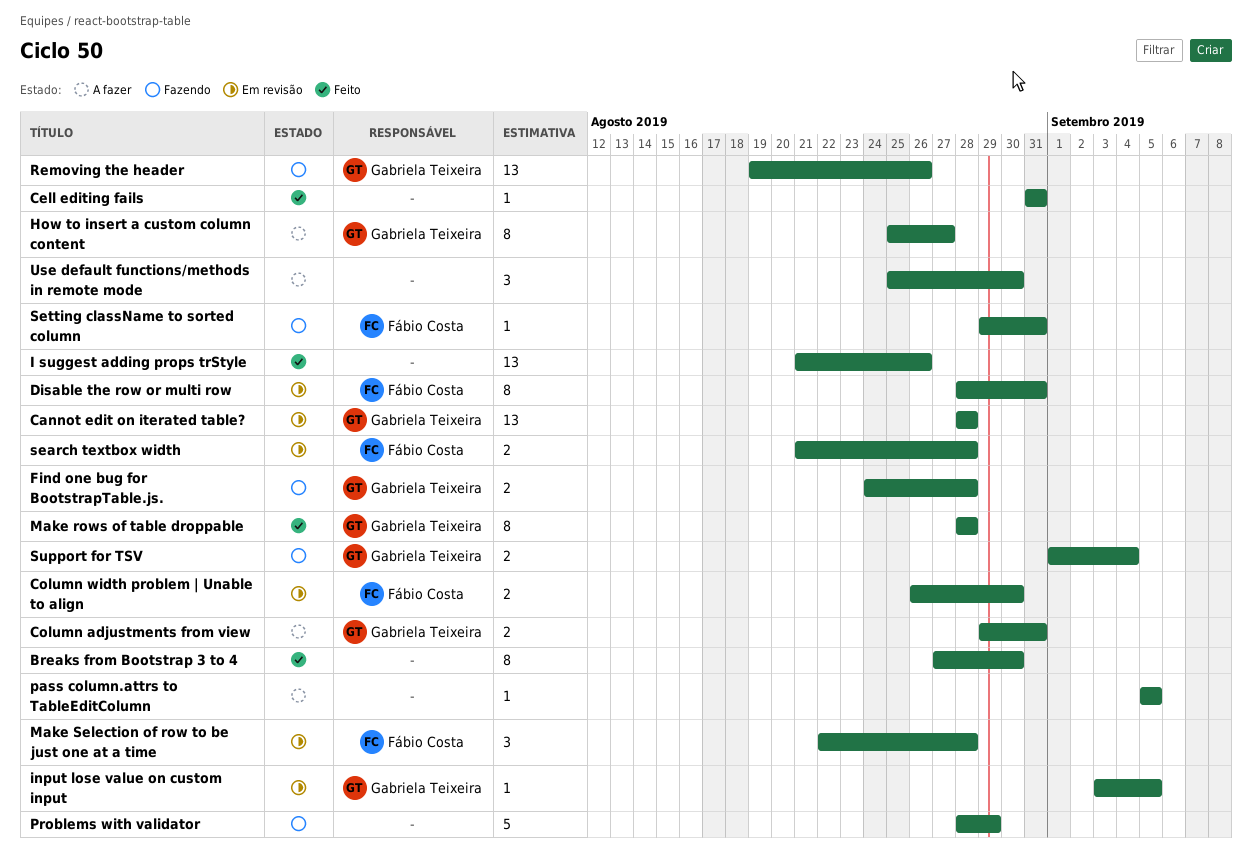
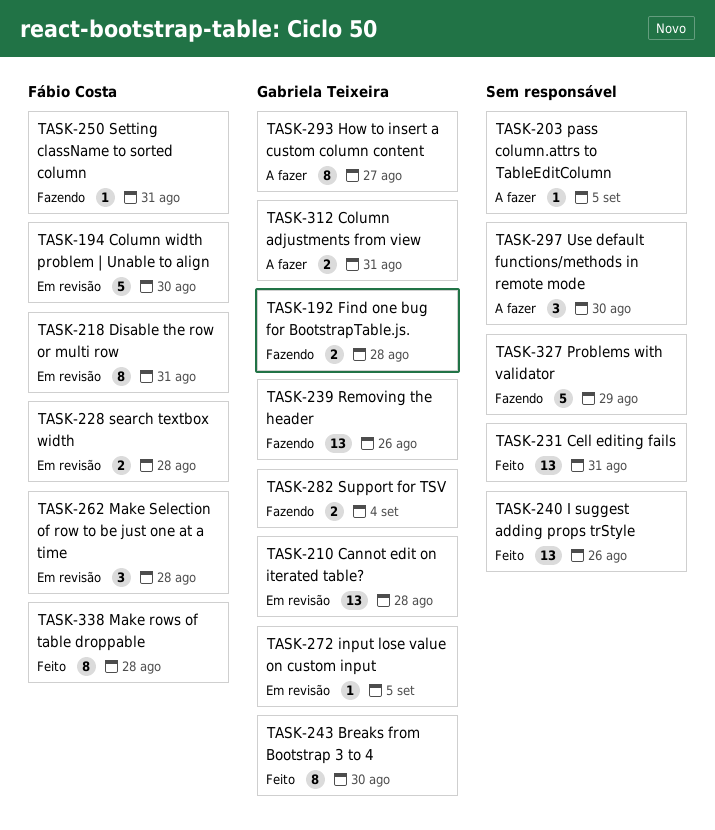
Breaks from Bootstrap 3 to 4, owner: none -> Gabriela Teixeira
Cell editing fails, estimate: 1 -> 13
Column width problem | Unable to align, estimate: 2 -> 5
Make rows of table droppable, owner: Gabriela Teixeira -> Fábio Costa

